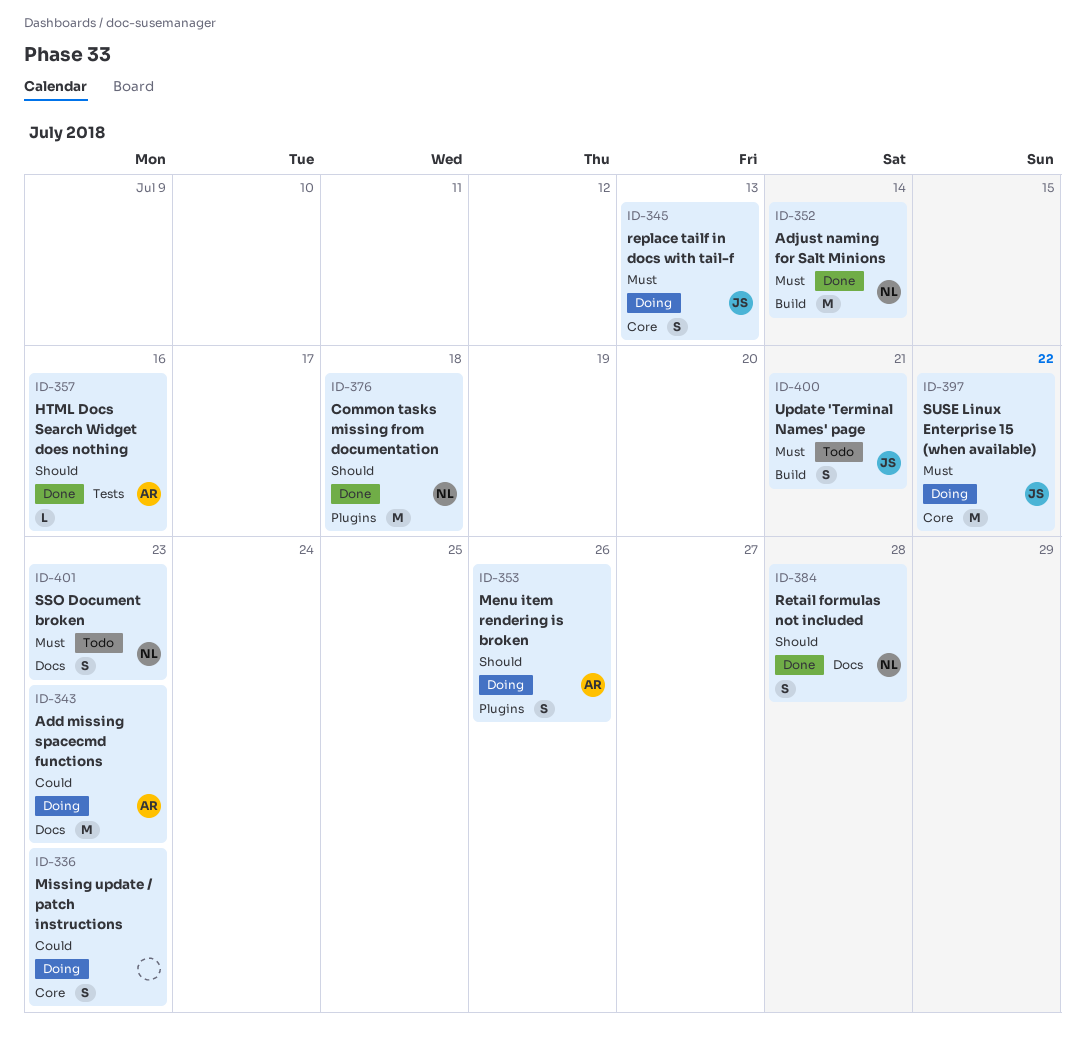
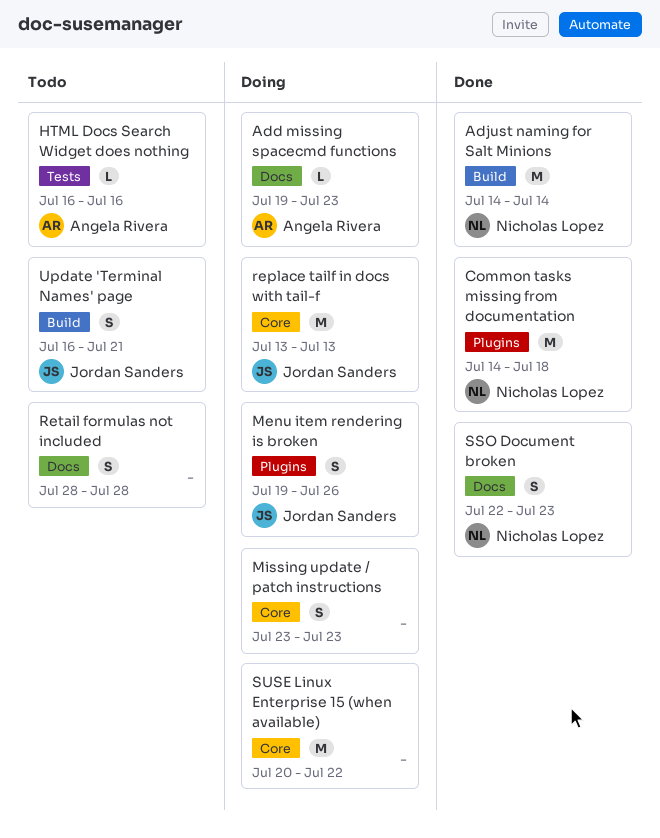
Add missing spacecmd functions, estimate: M -> L
HTML Docs Search Widget does nothing, status: Done -> Todo
Menu item rendering is broken, owner: Angela Rivera -> Jordan Sanders
replace tailf in docs with tail-f, estimate: S -> M
Retail formulas not included, status: Done -> Todo
Retail formulas not included, owner: Nicholas Lopez -> none
SSO Document broken, status: Todo -> Done
SUSE Linux Enterprise 15 (when available), owner: Jordan Sanders -> none

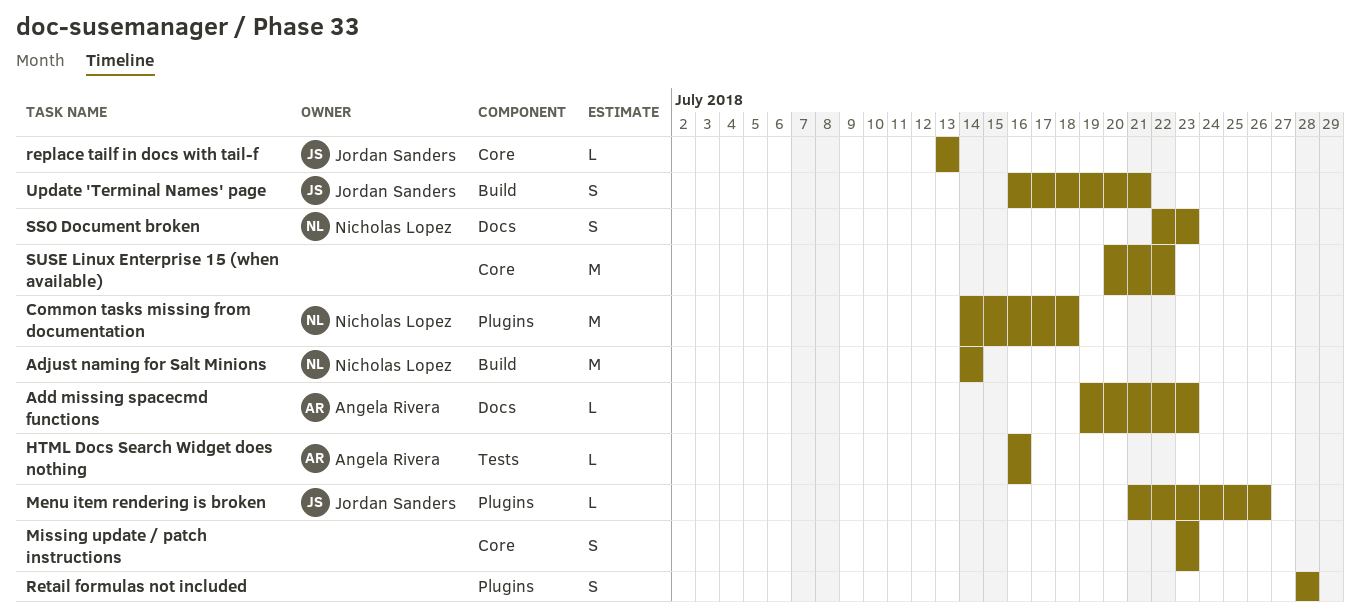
Menu item rendering is broken, estimate: S -> L
Menu item rendering is broken, start: Jul 19 -> Jul 21
replace tailf in docs with tail-f, estimate: M -> L
Retail formulas not included, label: Docs -> Plugins

